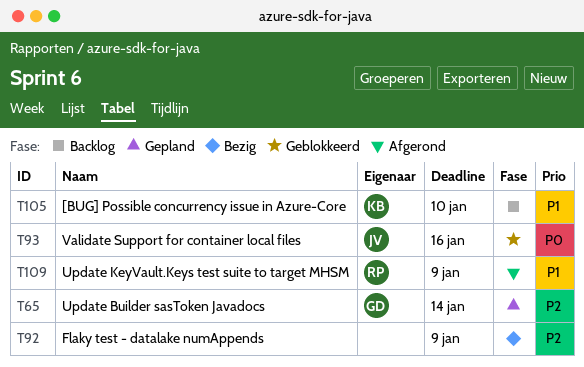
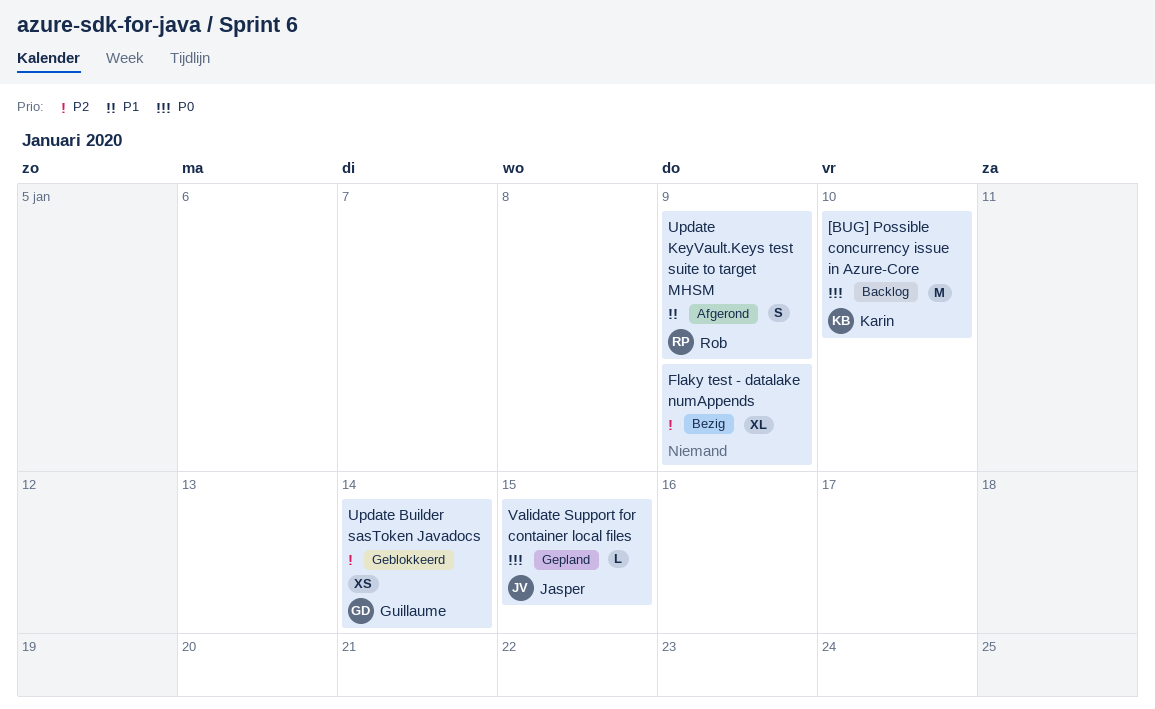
[BUG] Possible concurrency issue in Azure-Core, priority: P1 -> P0
Update Builder sasToken Javadocs, status: Gepland -> Geblokkeerd
Validate Support for container local files, status: Geblokkeerd -> Gepland
Validate Support for container local files, due: Jan 16 -> Jan 15

